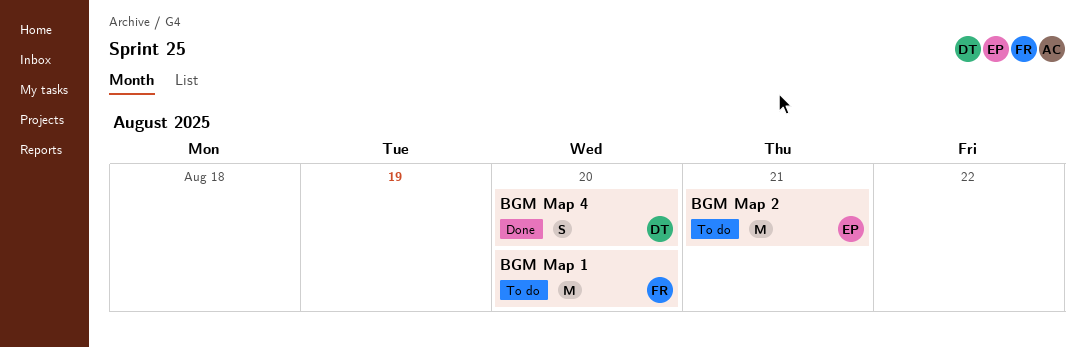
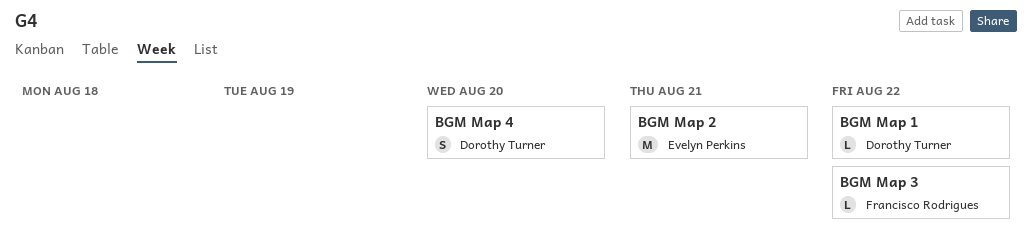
BGM Map 1, owner: Francisco Rodrigues -> Dorothy Turner
BGM Map 1, estimate: M -> L
BGM Map 1, due: Aug 20 -> Aug 22
BGM Map 3: none -> present

